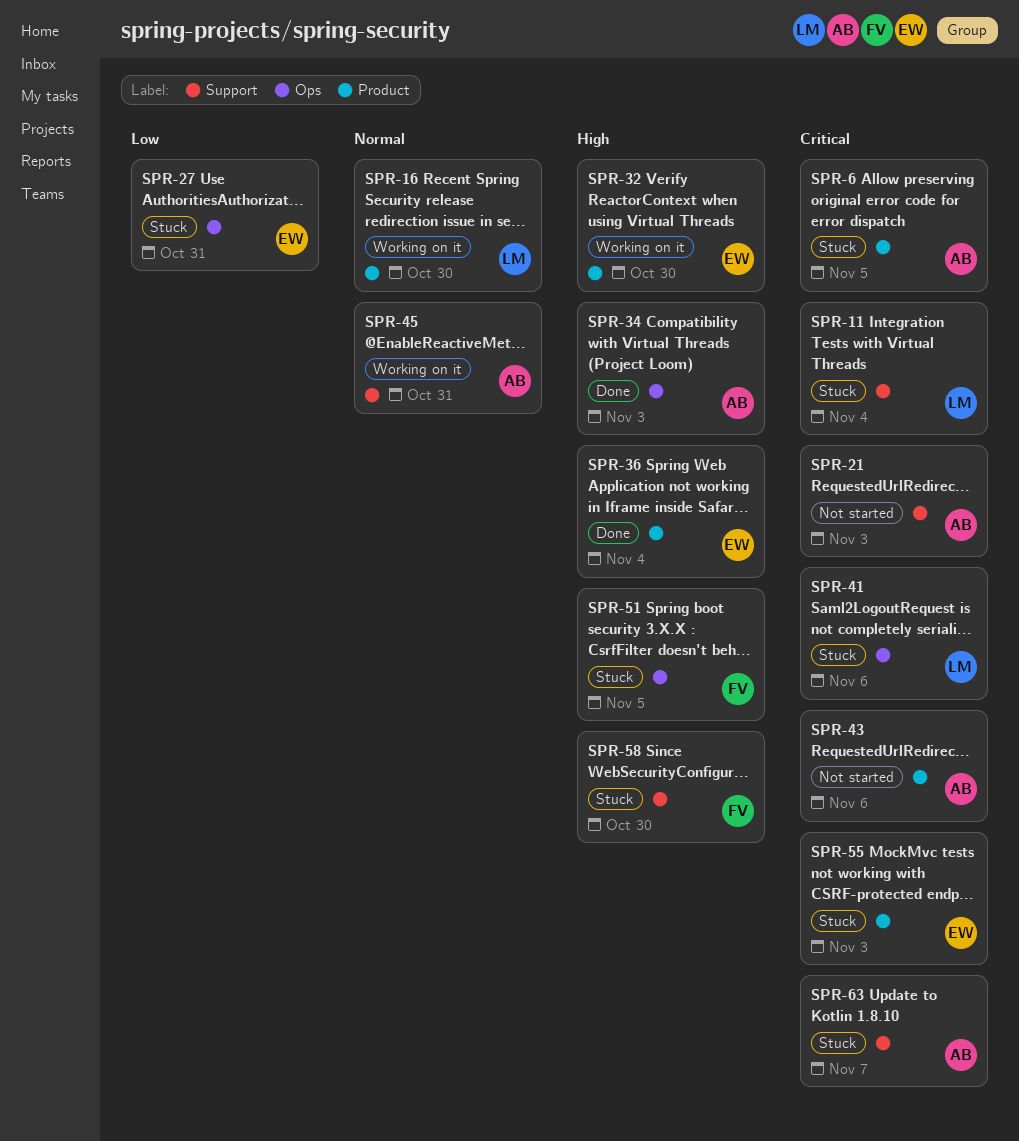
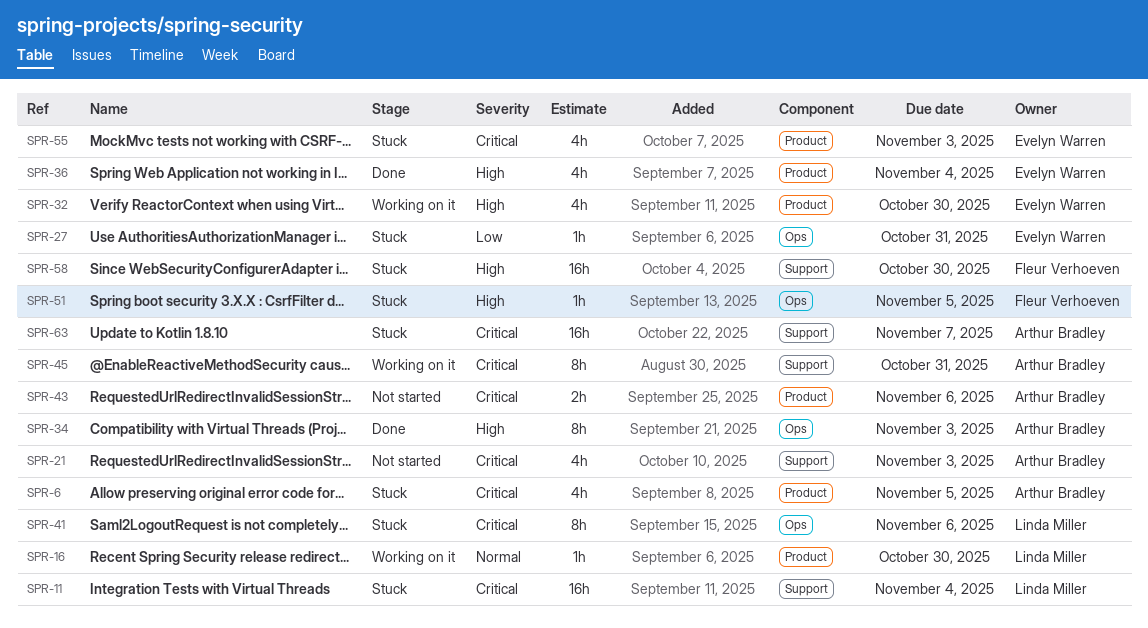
SPR-45, priority: Normal -> Critical

